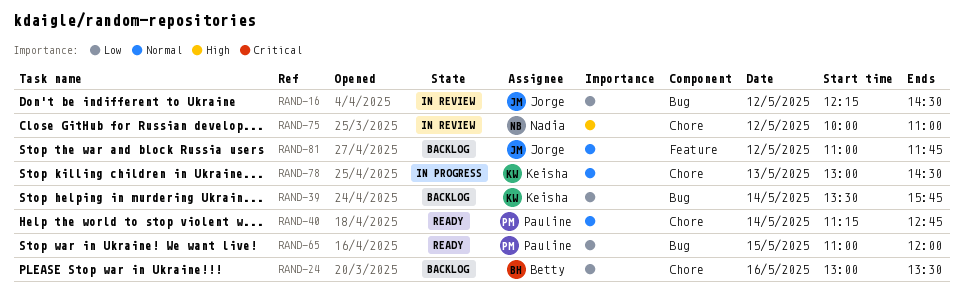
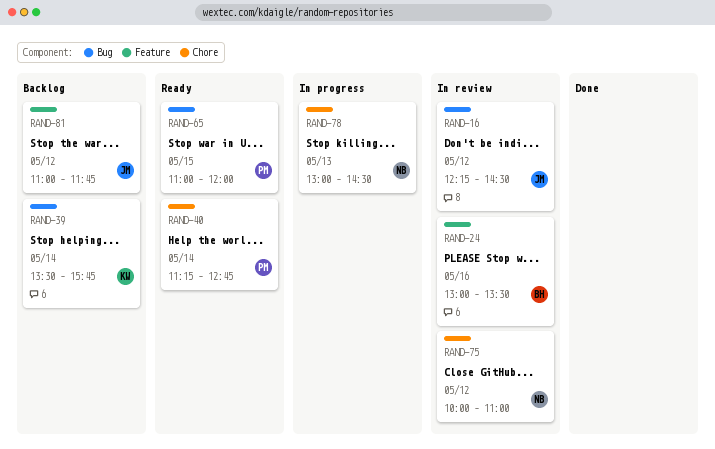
RAND-24, status: Backlog -> In review
RAND-24, label: Chore -> Feature
RAND-78, owner: Keisha -> Nadia

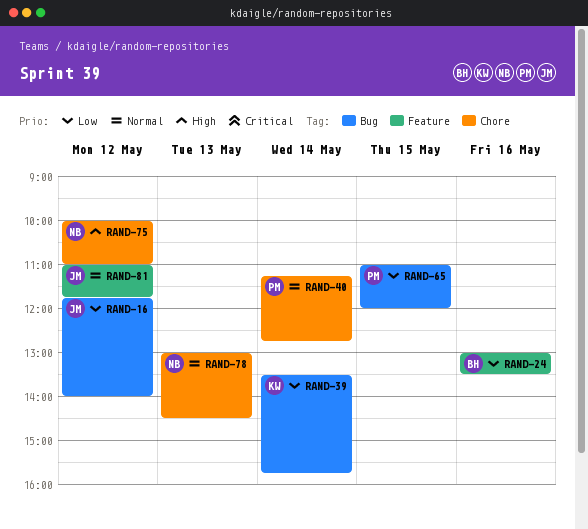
RAND-16, begins: 12:15 -> 11:45
RAND-16, ends: 14:30 -> 14:00

